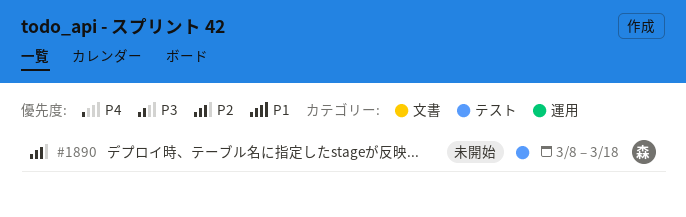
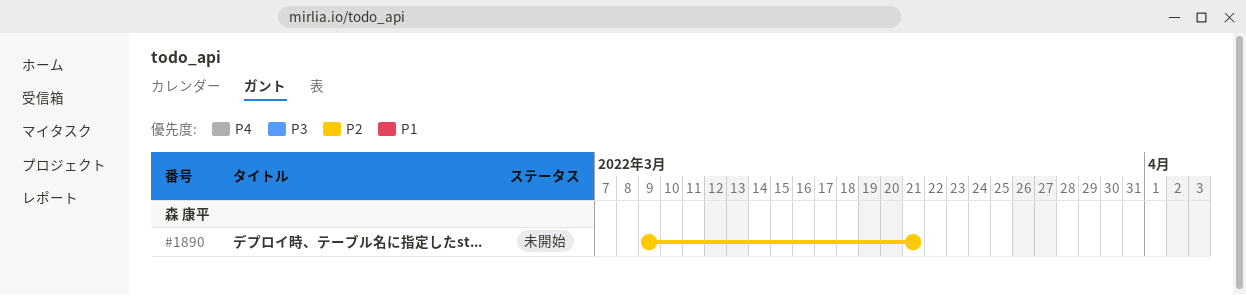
#1890, start: Mar 8 -> Mar 9
#1890, due: Mar 18 -> Mar 21

